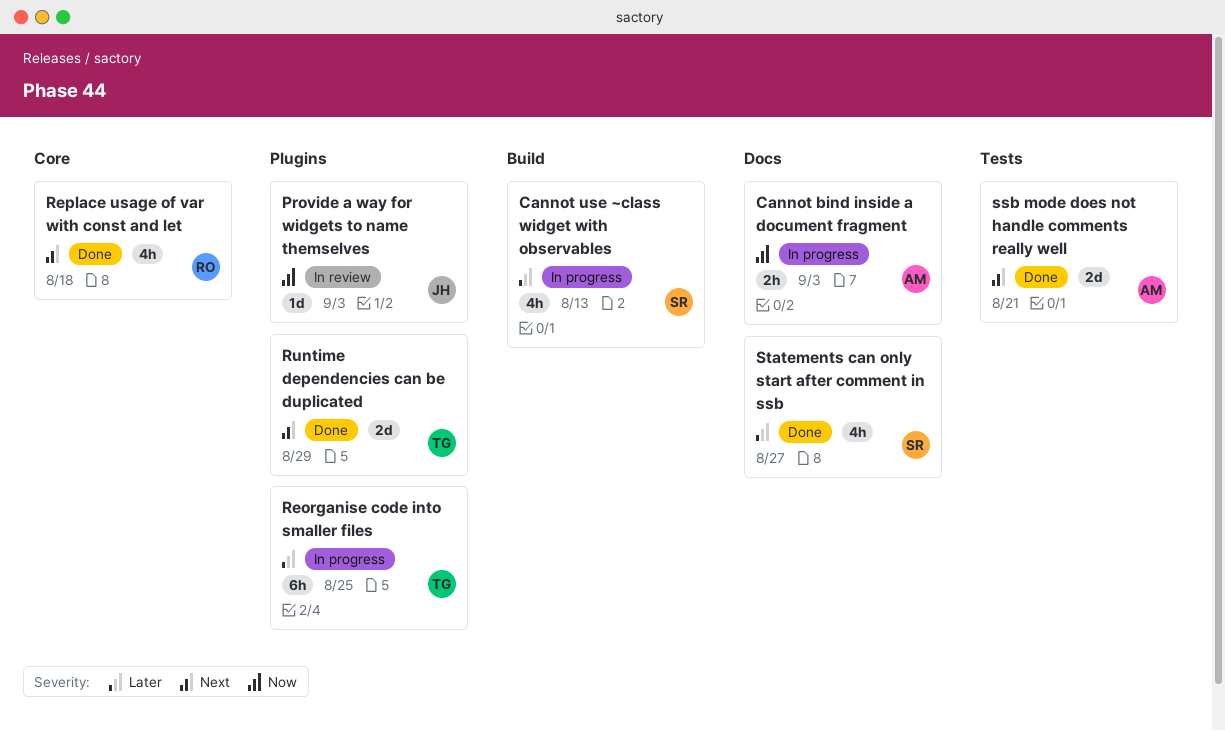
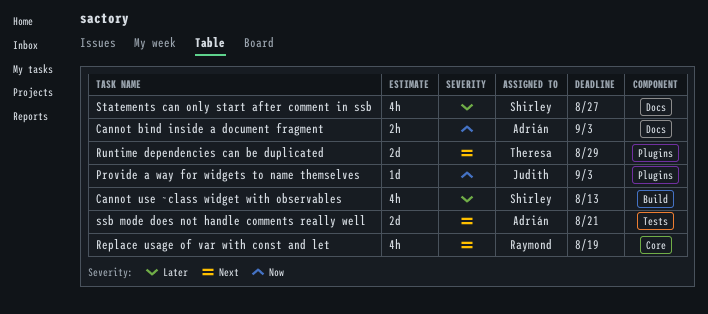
Reorganise code into smaller files: present -> none
Replace usage of var with const and let, due: Aug 18 -> Aug 19

